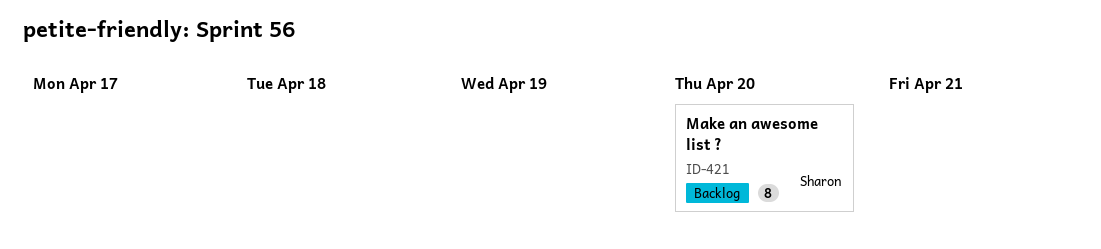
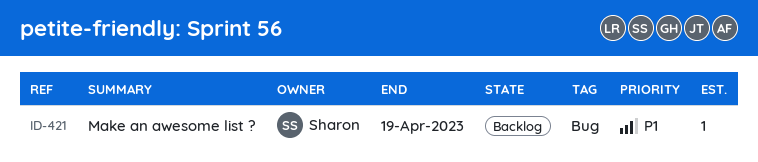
ID-421, estimate: 8 -> 1
ID-421, due: Apr 20 -> Apr 19

